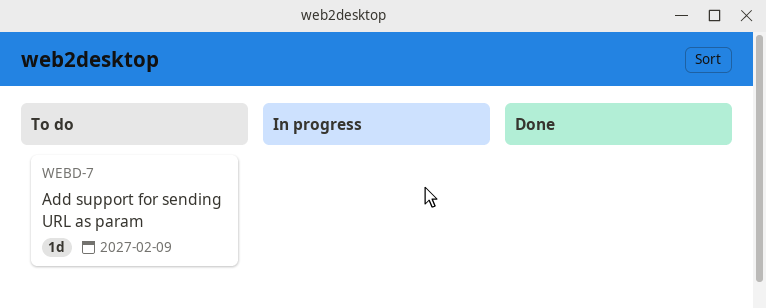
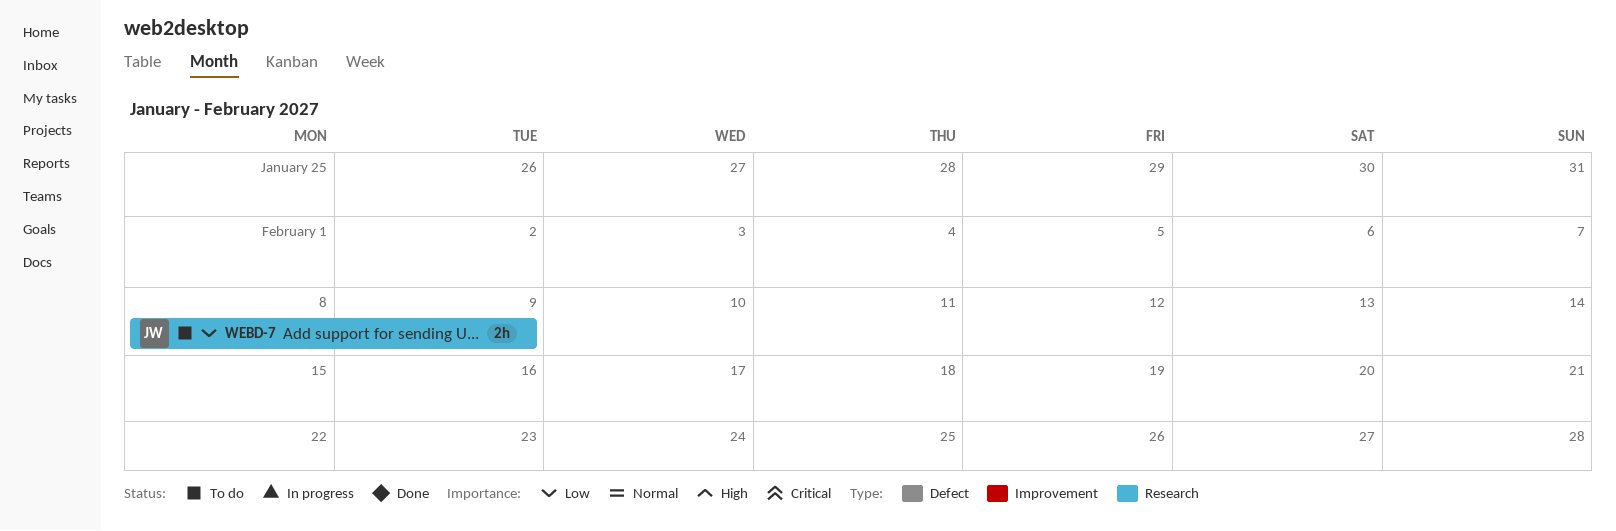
WEBD-7, estimate: 1d -> 2h

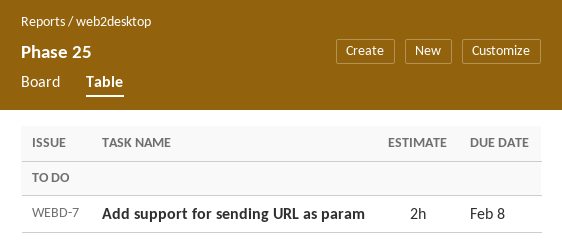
WEBD-7, due: Feb 9 -> Feb 8

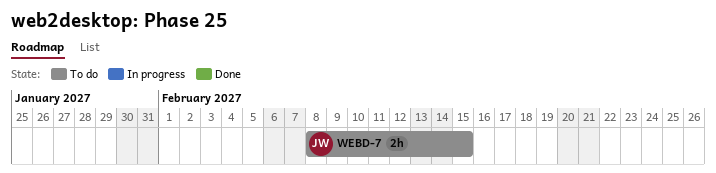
WEBD-7, due: Feb 8 -> Feb 15

